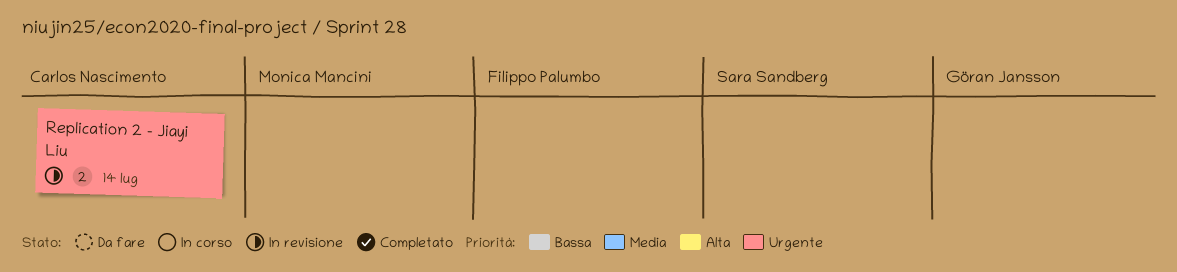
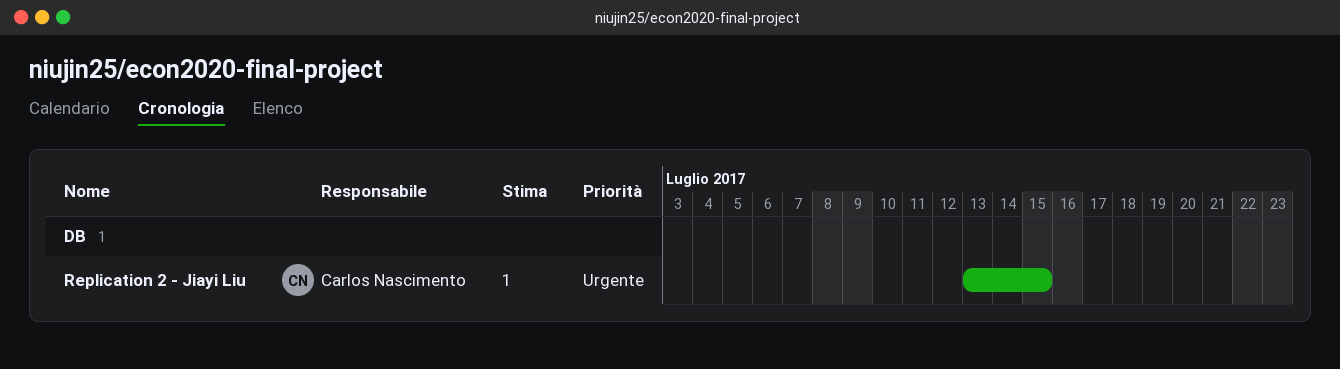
Replication 2 - Jiayi Liu, estimate: 2 -> 1
Replication 2 - Jiayi Liu, due: Jul 14 -> Jul 15

